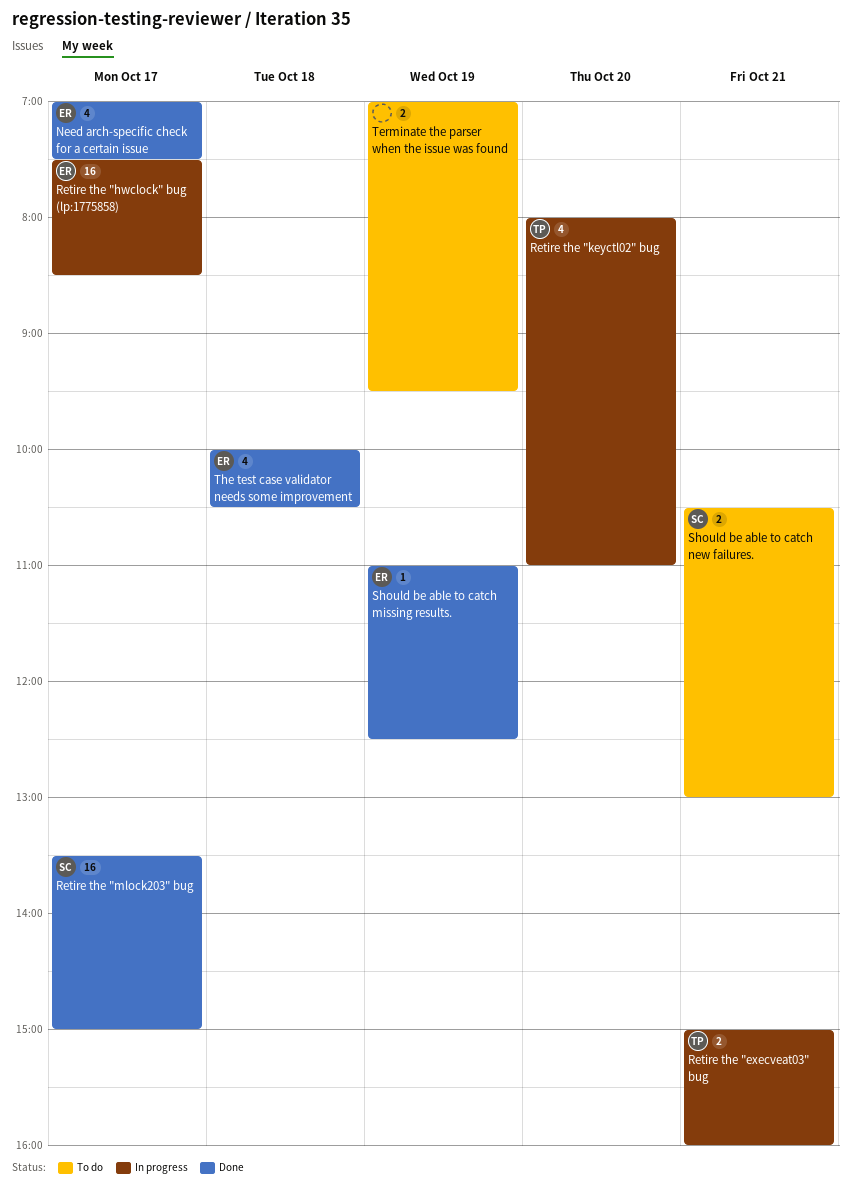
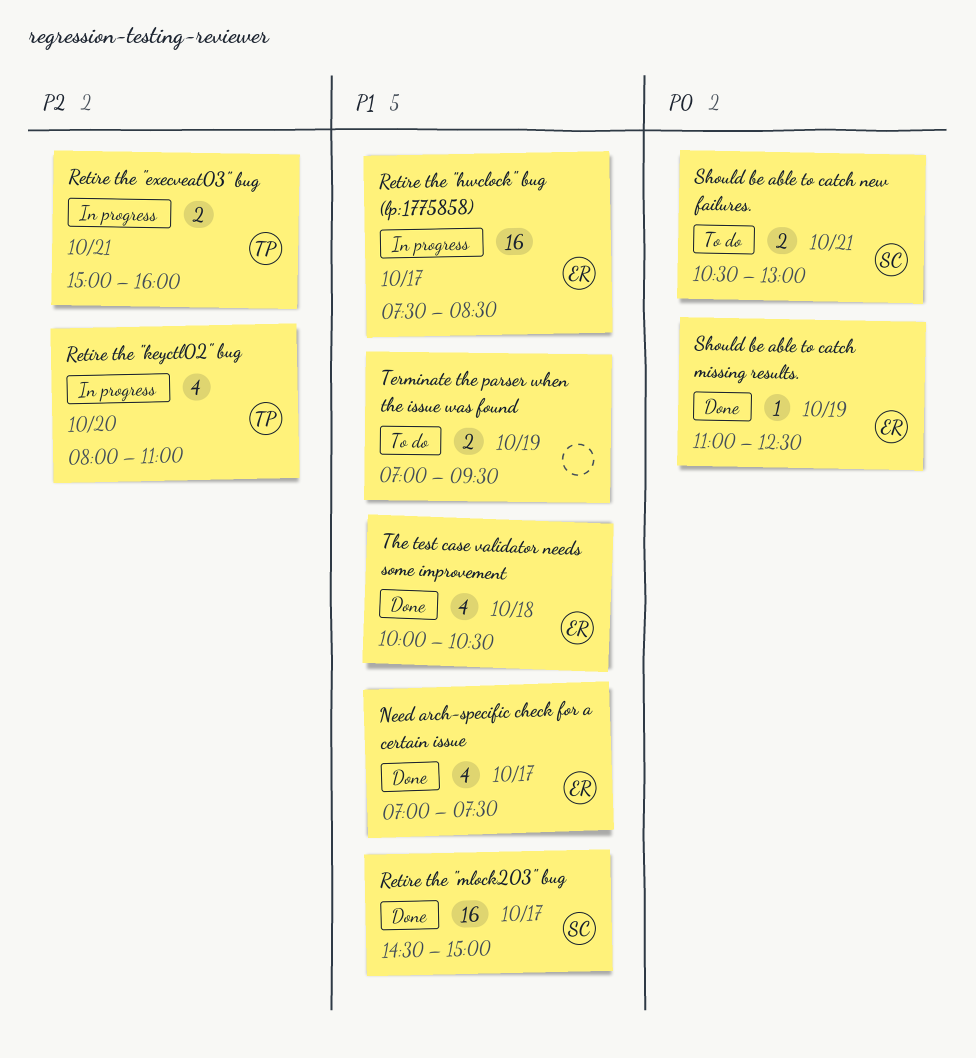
Retire the "mlock203" bug, begins: 13:30 -> 14:30

